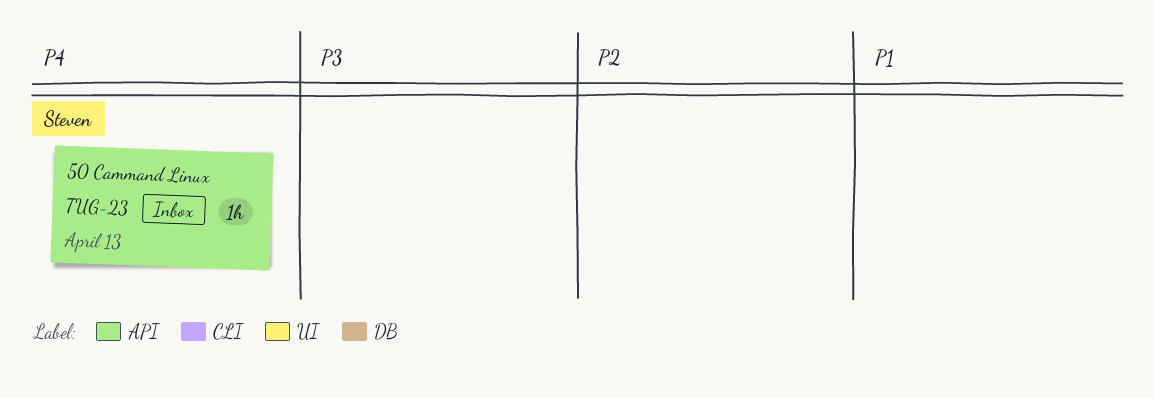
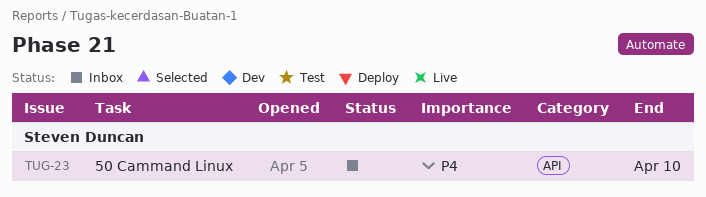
TUG-23, due: Apr 13 -> Apr 10

